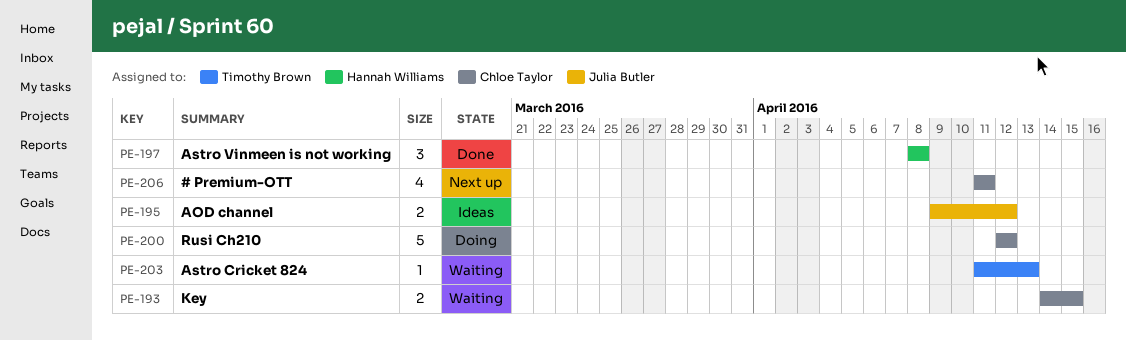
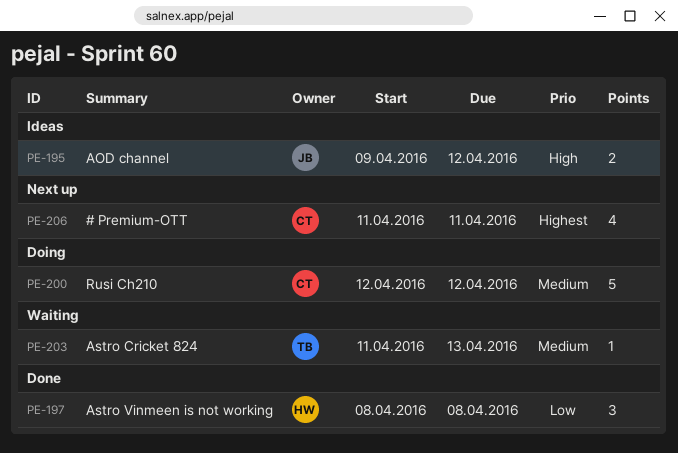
PE-193: present -> none

